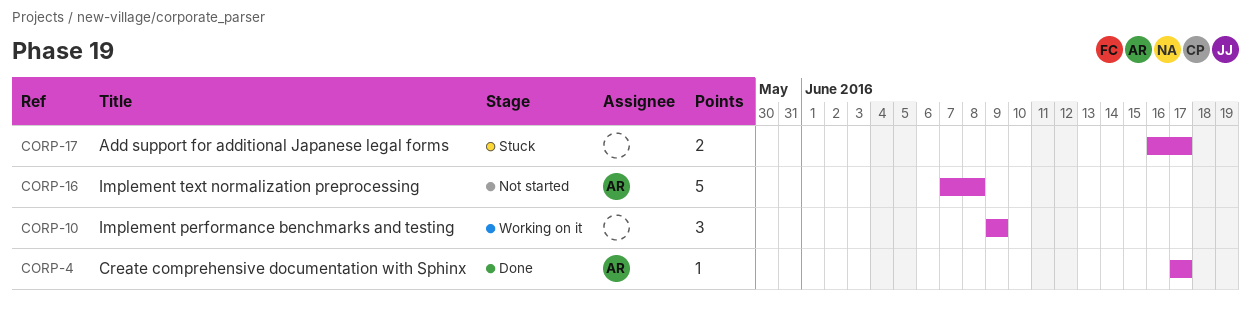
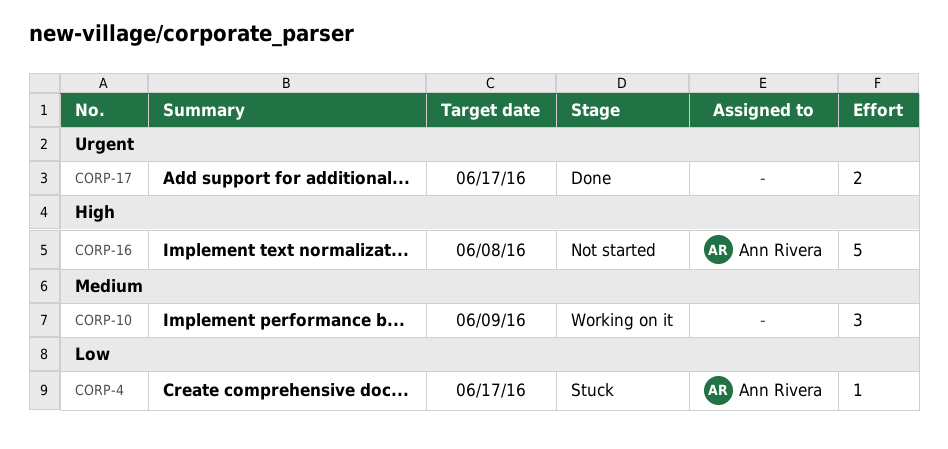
CORP-4, status: Done -> Stuck
CORP-17, status: Stuck -> Done

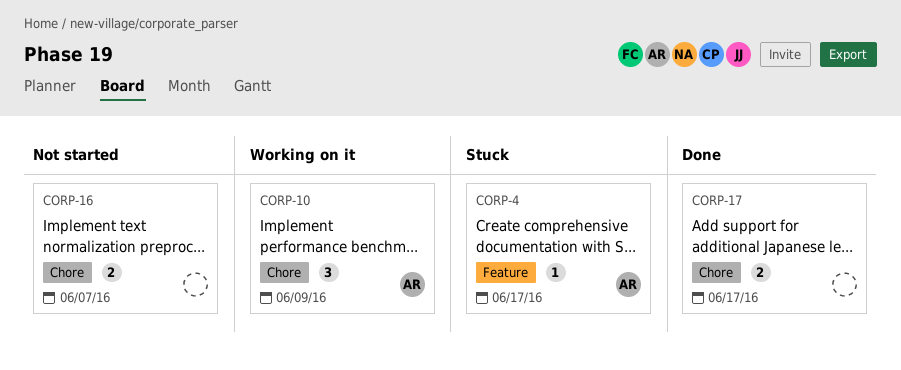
CORP-10, owner: none -> Ann Rivera
CORP-16, owner: Ann Rivera -> none
CORP-16, estimate: 5 -> 2
CORP-16, due: Jun 8 -> Jun 7

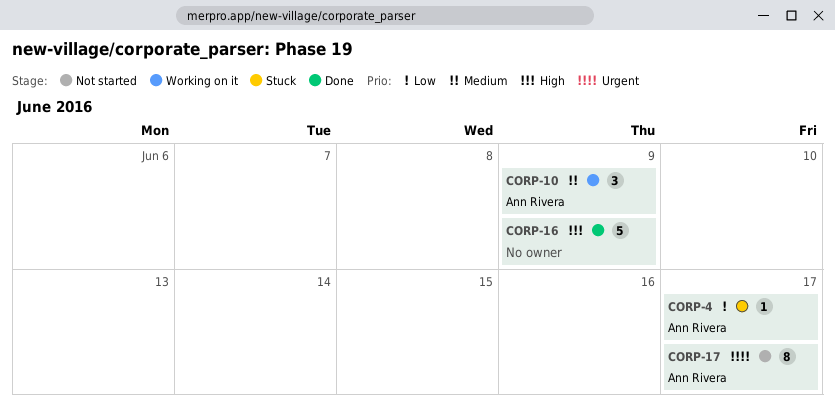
CORP-16, status: Not started -> Done
CORP-16, estimate: 2 -> 5
CORP-16, due: Jun 7 -> Jun 9
CORP-17, status: Done -> Not started
CORP-17, owner: none -> Ann Rivera
CORP-17, estimate: 2 -> 8

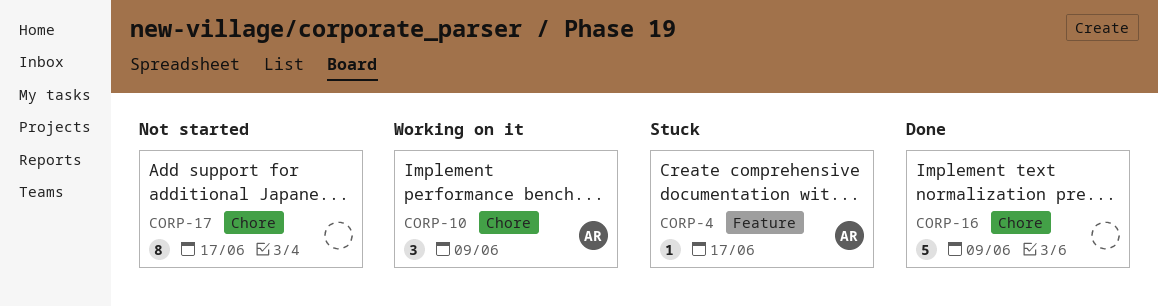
CORP-17, owner: Ann Rivera -> none

